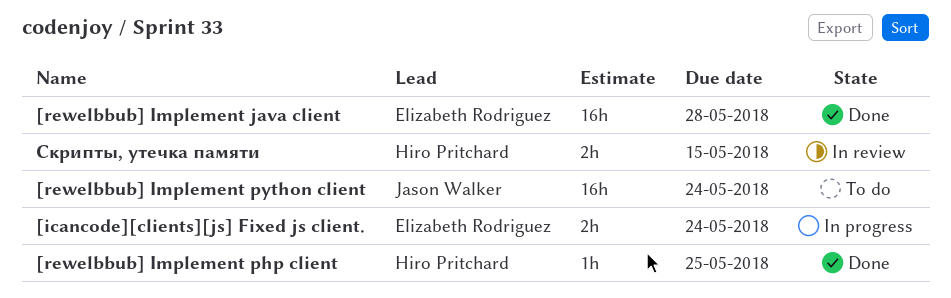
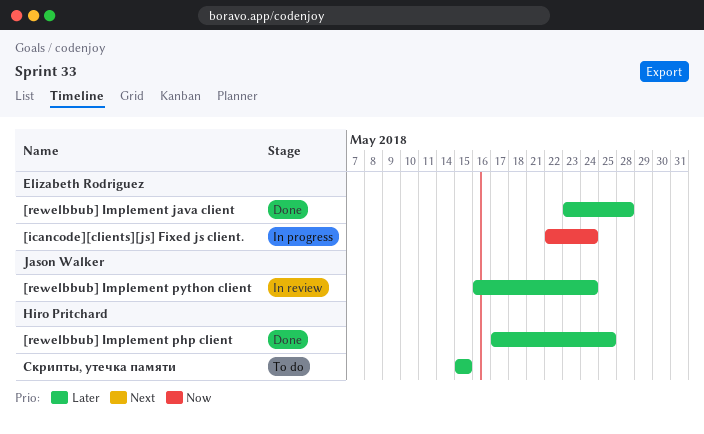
[rewelbbub] Implement python client, status: To do -> In review
Скрипты, утечка памяти, status: In review -> To do

